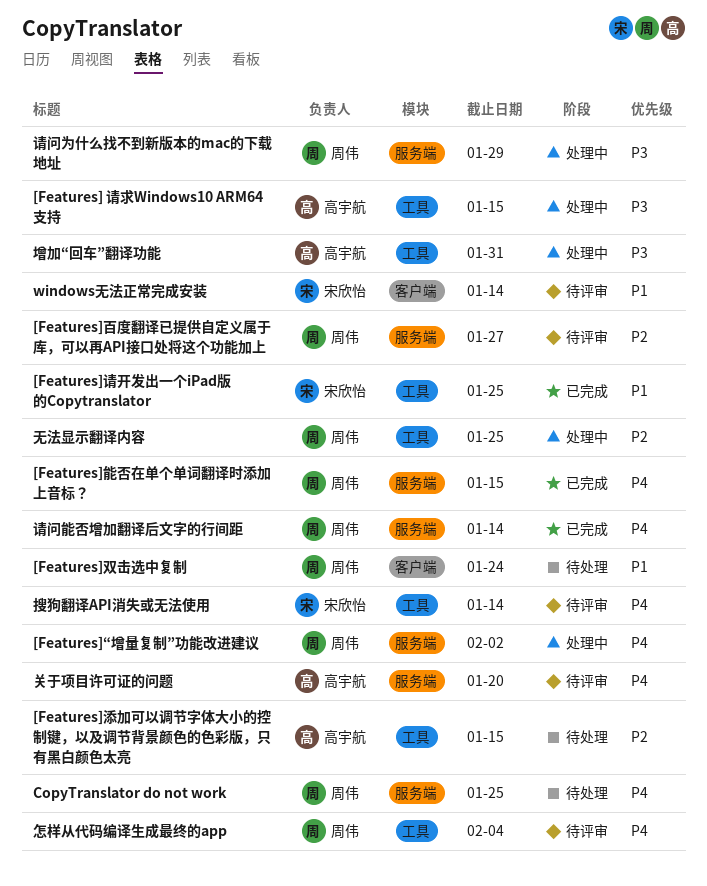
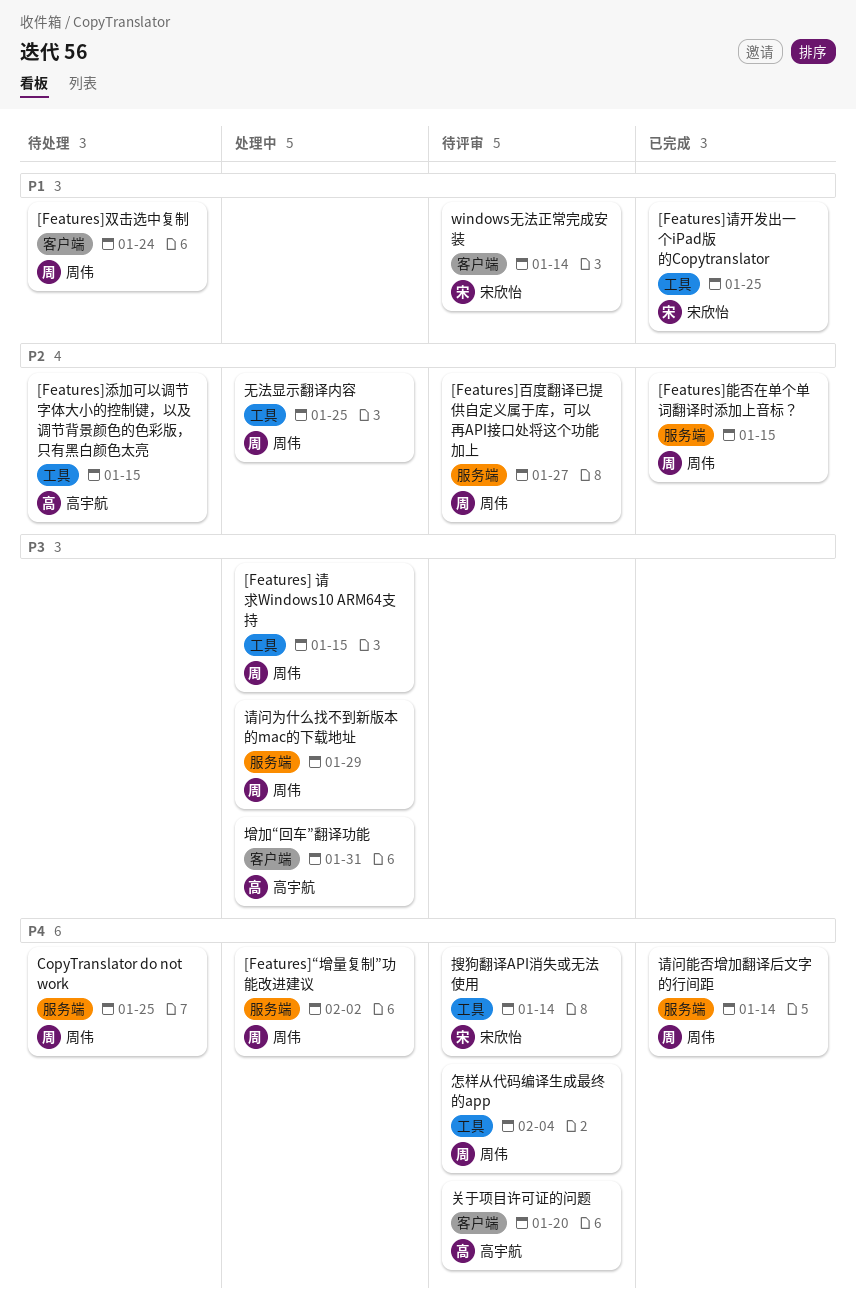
[Features] 请求Windows10 ARM64支持, owner: 高宇航 -> 周伟
[Features]能否在单个单词翻译时添加上音标？, priority: P4 -> P2
关于项目许可证的问题, label: 服务端 -> 客户端
增加“回车”翻译功能, label: 工具 -> 客户端

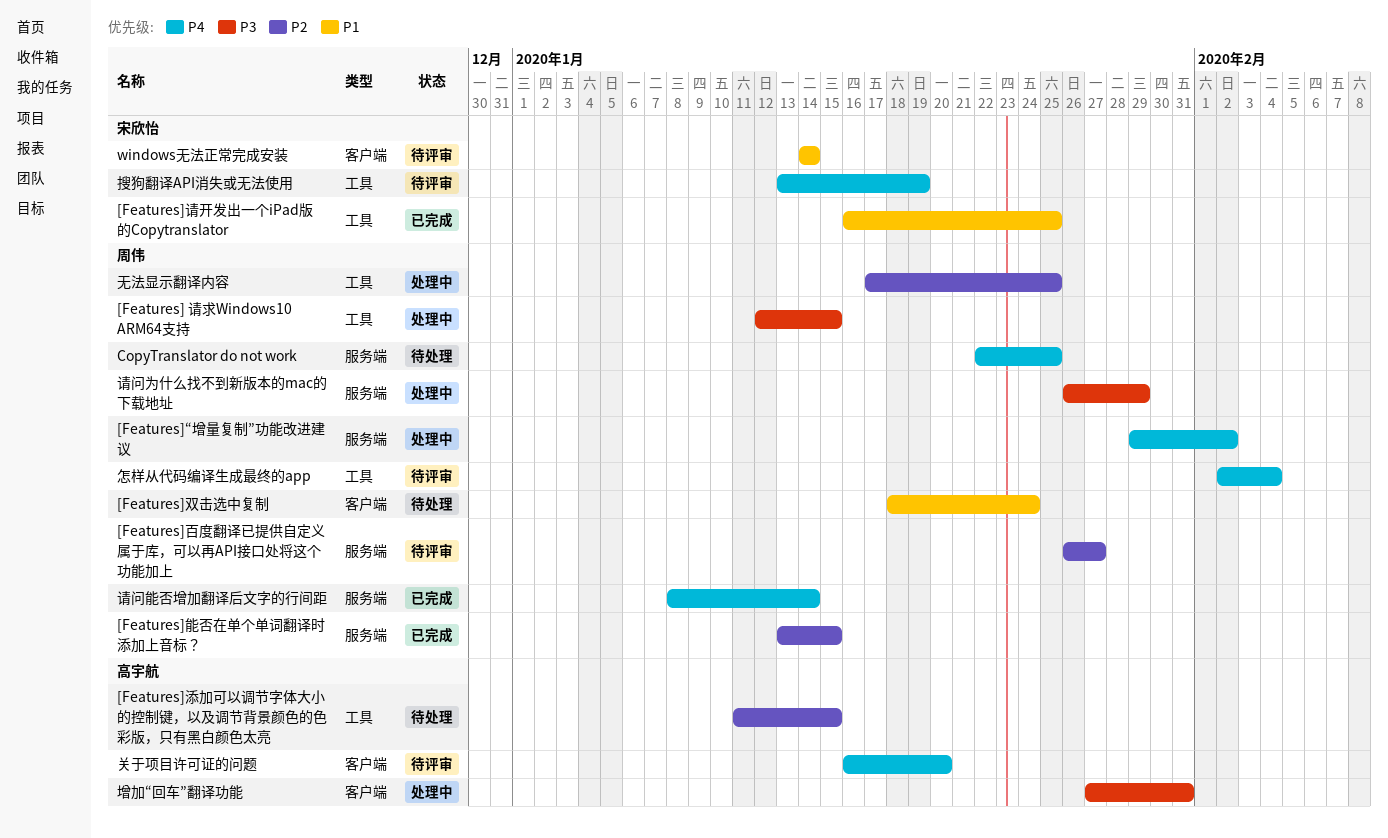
搜狗翻译API消失或无法使用, due: Jan 14 -> Jan 19

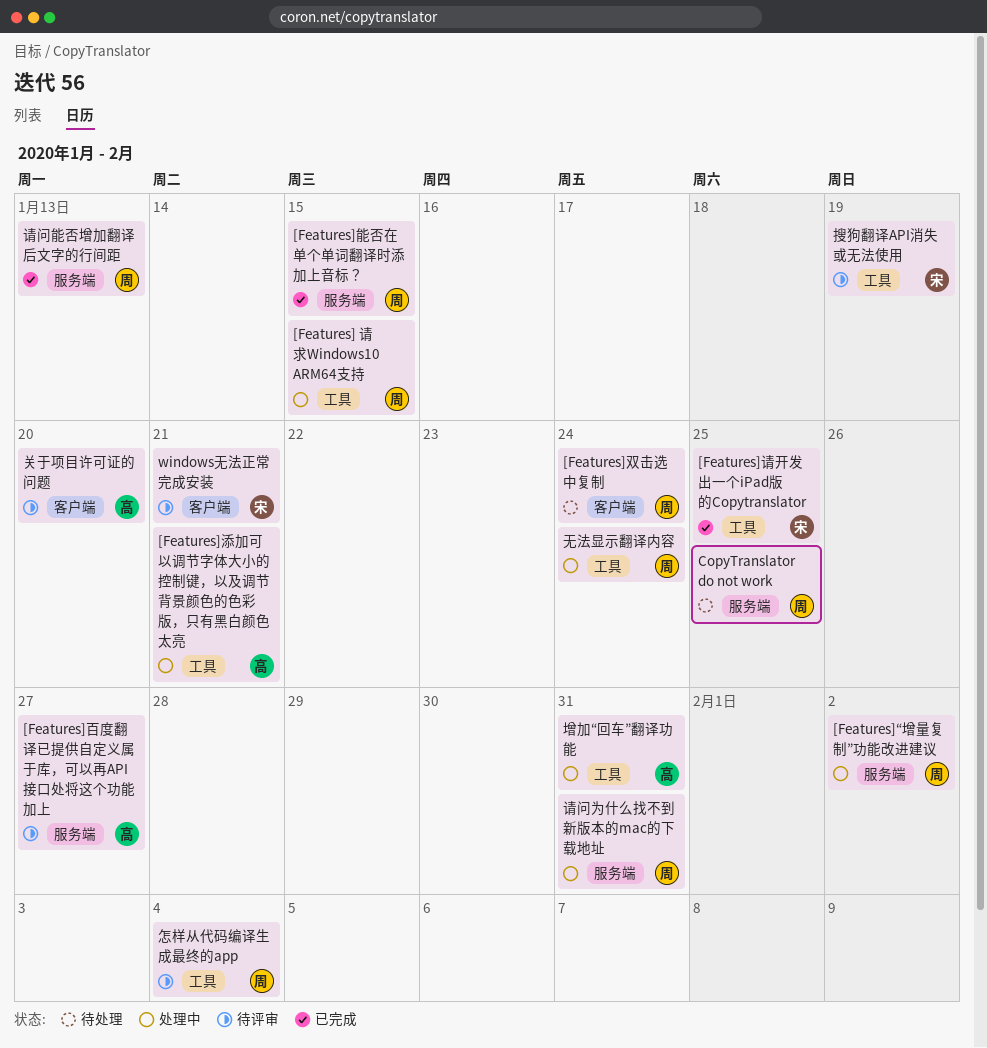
[Features]添加可以调节字体大小的控制键，以及调节背景颜色的色彩版，只有黑白颜色太亮, status: 待处理 -> 处理中
[Features]添加可以调节字体大小的控制键，以及调节背景颜色的色彩版，只有黑白颜色太亮, due: Jan 15 -> Jan 21
[Features]百度翻译已提供自定义属于库，可以再API接口处将这个功能加上, owner: 周伟 -> 高宇航
windows无法正常完成安装, due: Jan 14 -> Jan 21
增加“回车”翻译功能, label: 客户端 -> 工具
无法显示翻译内容, due: Jan 25 -> Jan 24
请问为什么找不到新版本的mac的下载地址, due: Jan 29 -> Jan 31
请问能否增加翻译后文字的行间距, due: Jan 14 -> Jan 13

